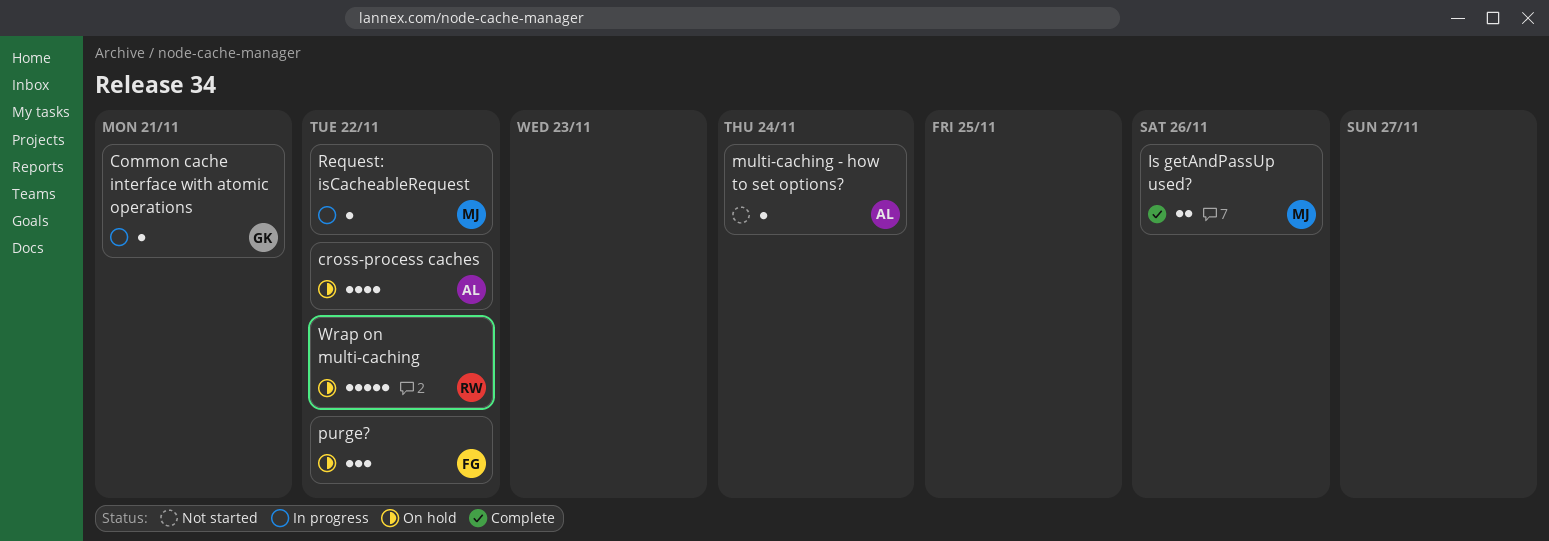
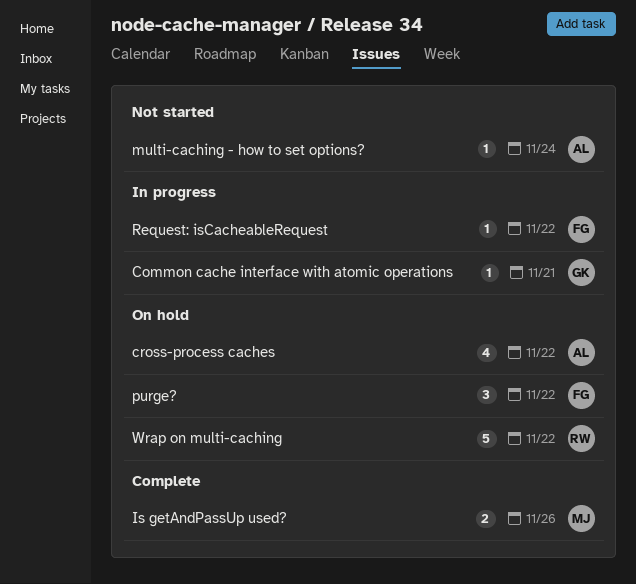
Request: isCacheableRequest, owner: MJ -> FG

